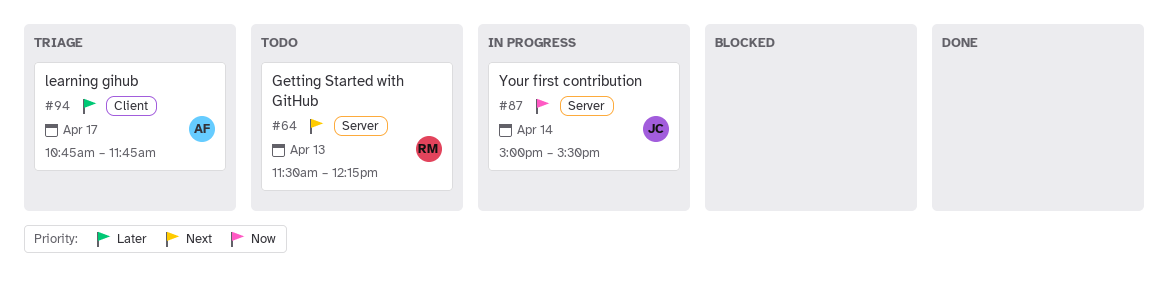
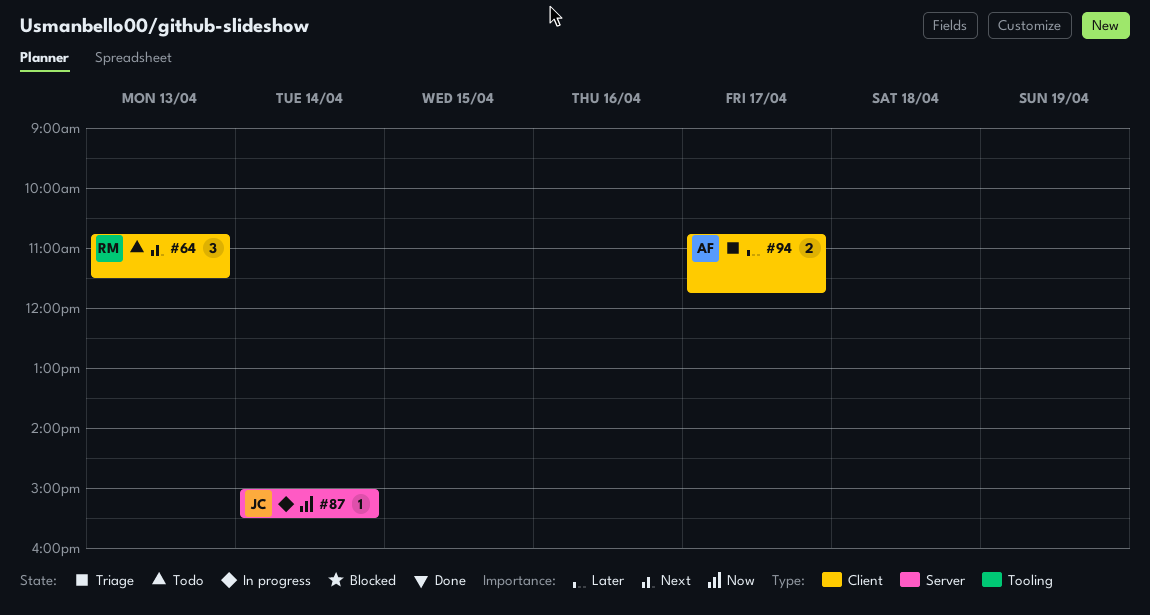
#64, label: Server -> Client
#64, begins: 11:30 -> 10:45
#64, ends: 12:15 -> 11:30

